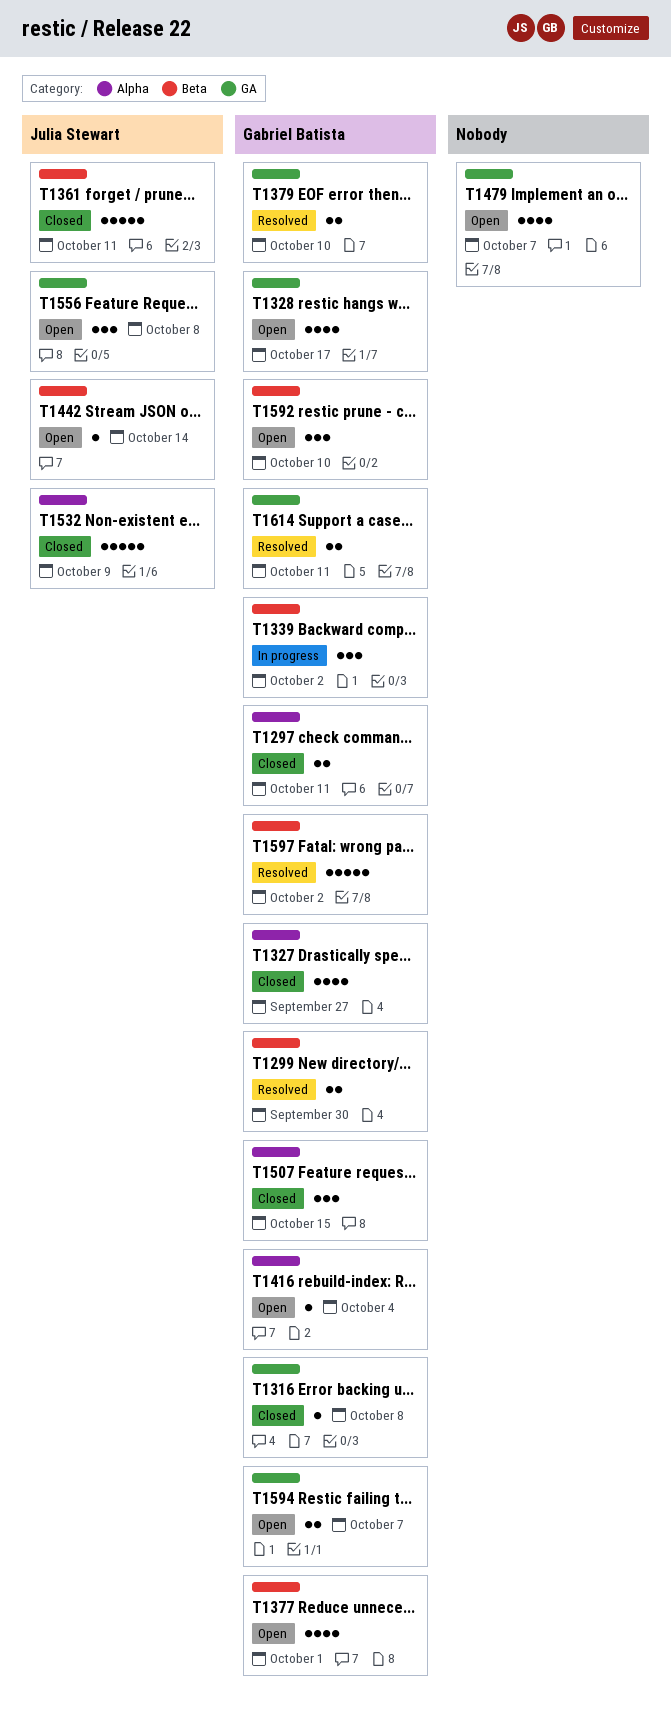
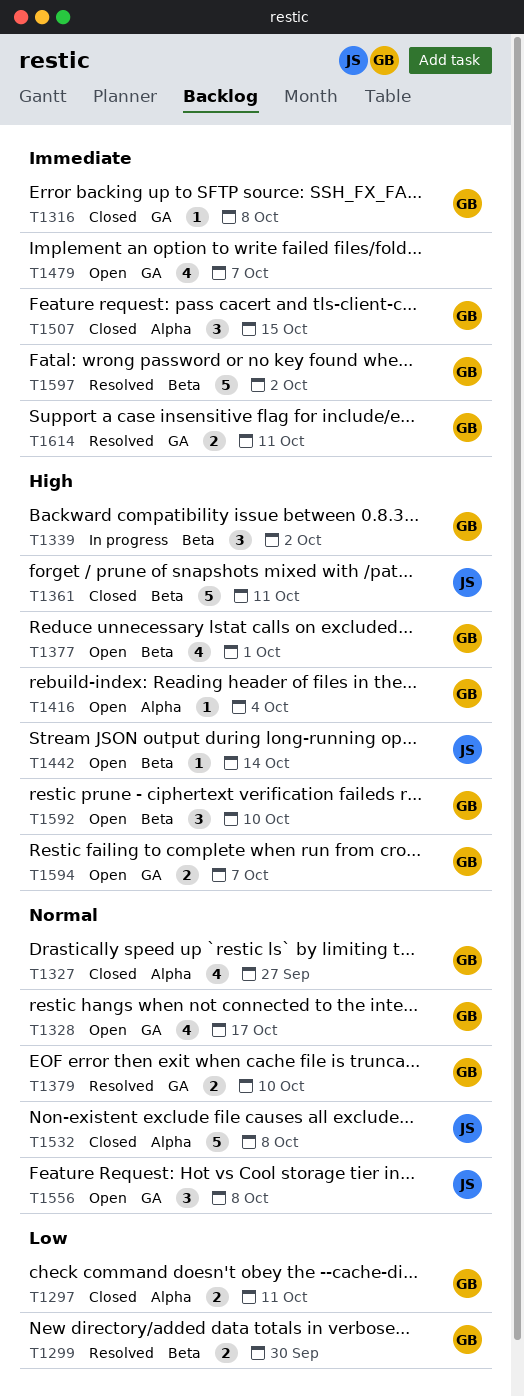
T1532, due: Oct 9 -> Oct 8

